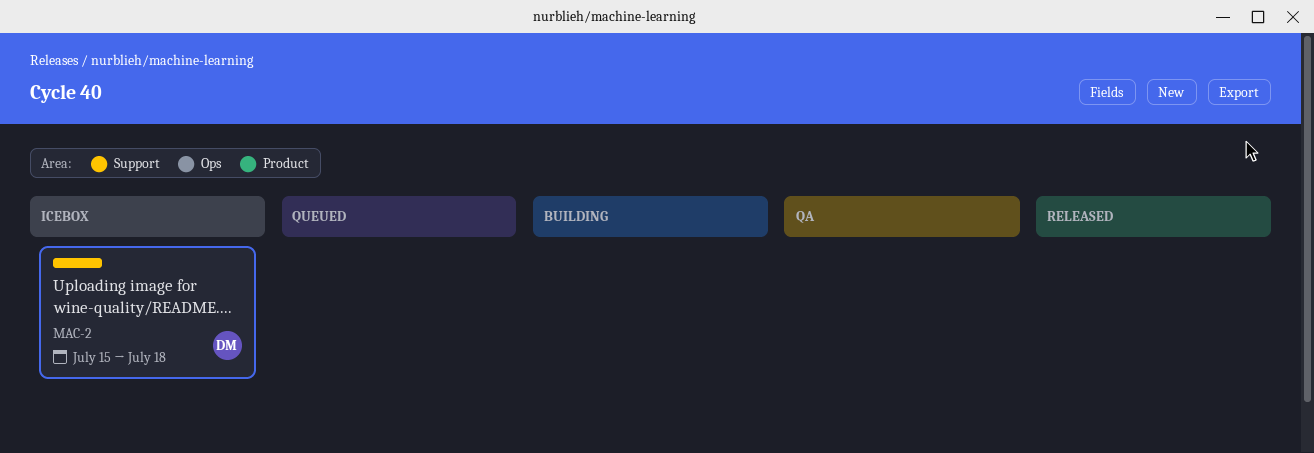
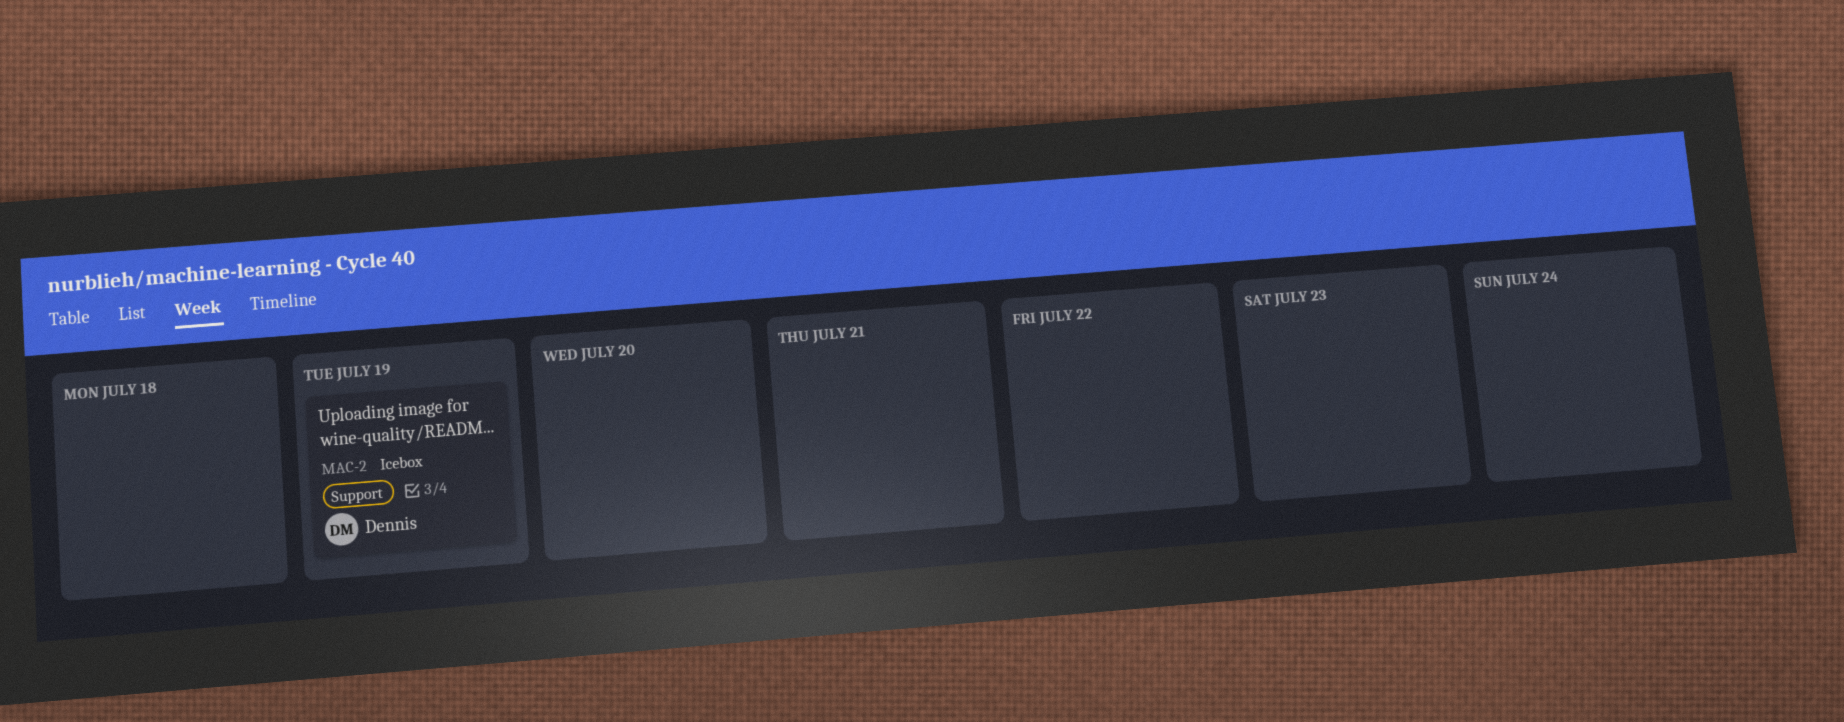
MAC-2, due: Jul 18 -> Jul 19

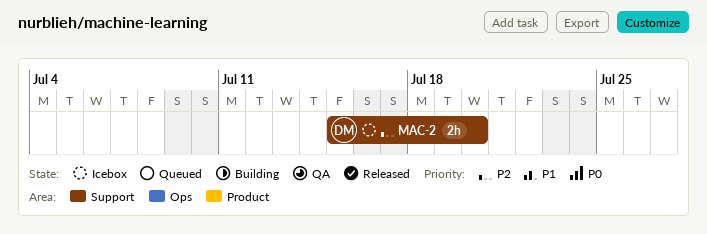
MAC-2, due: Jul 19 -> Jul 20

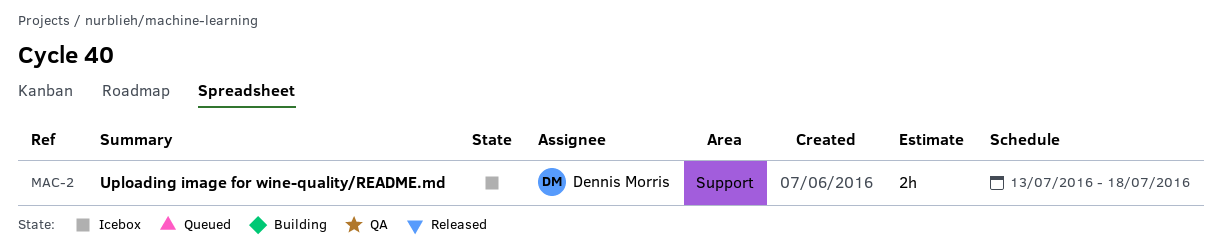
MAC-2, start: Jul 15 -> Jul 13
MAC-2, due: Jul 20 -> Jul 18

